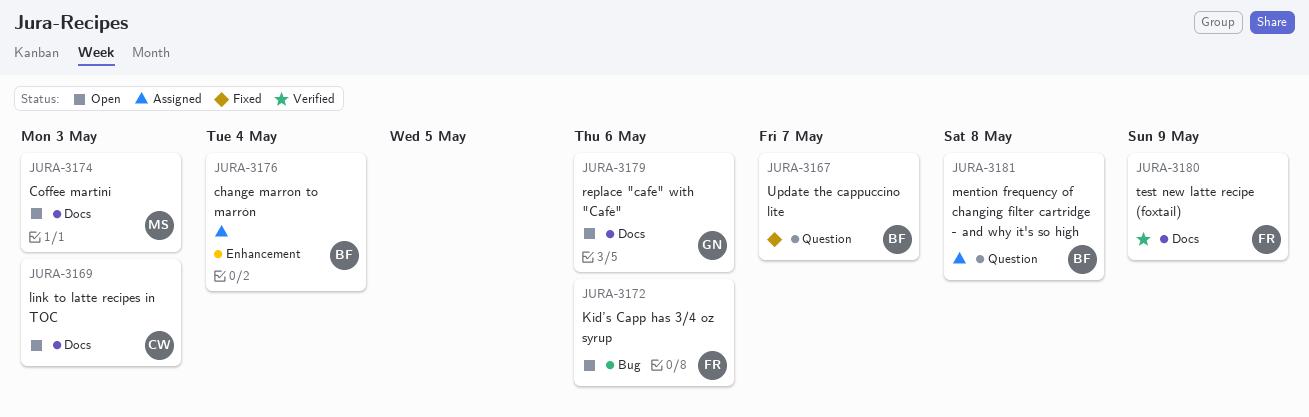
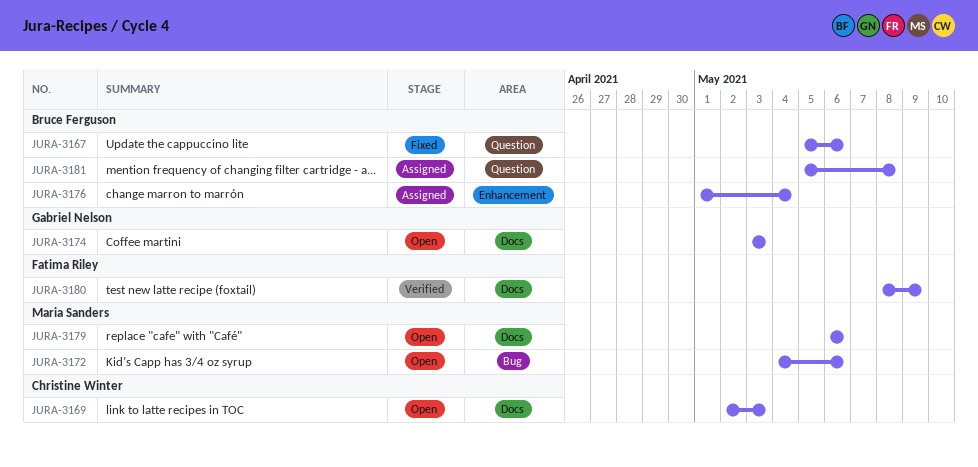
JURA-3167, due: May 7 -> May 6
JURA-3172, owner: Fatima Riley -> Maria Sanders
JURA-3174, owner: Maria Sanders -> Gabriel Nelson
JURA-3179, owner: Gabriel Nelson -> Maria Sanders

